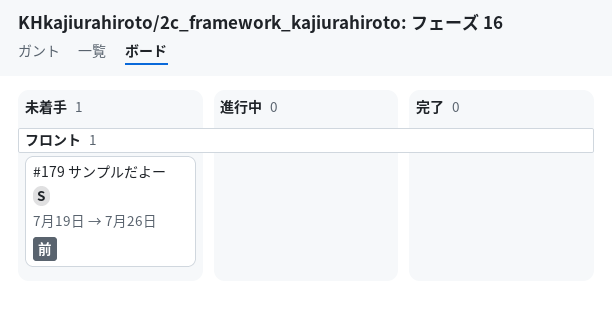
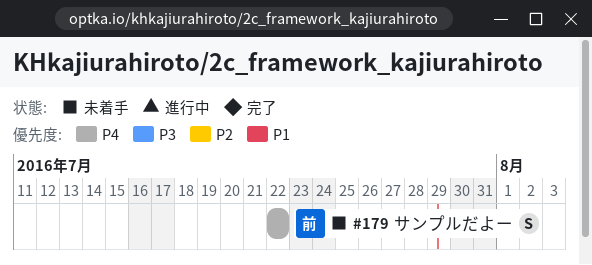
#179, start: Jul 19 -> Jul 22
#179, due: Jul 26 -> Jul 22

